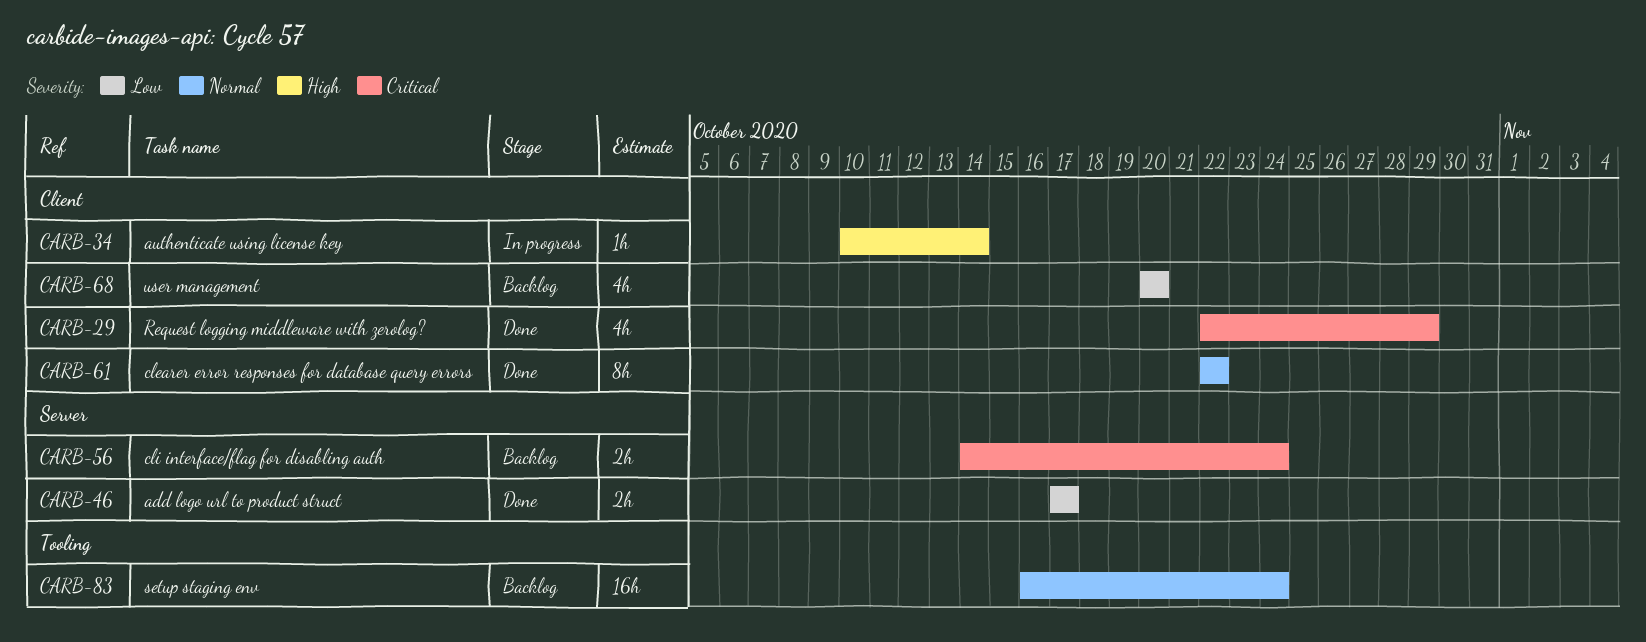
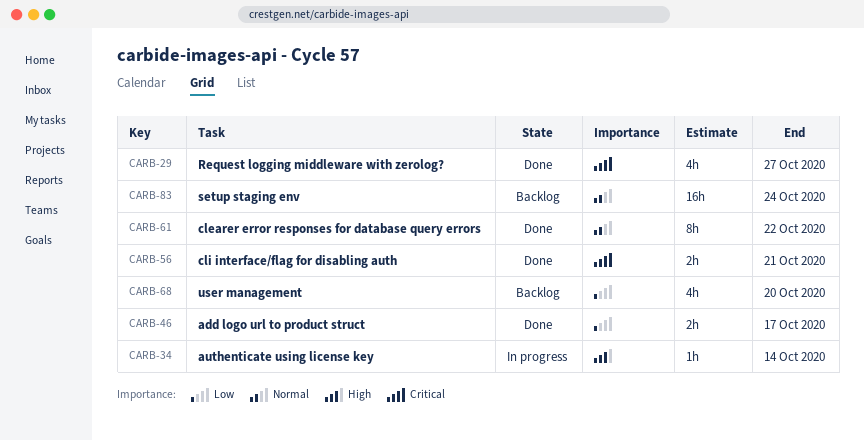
CARB-29, due: Oct 29 -> Oct 27
CARB-56, status: Backlog -> Done
CARB-56, due: Oct 24 -> Oct 21

